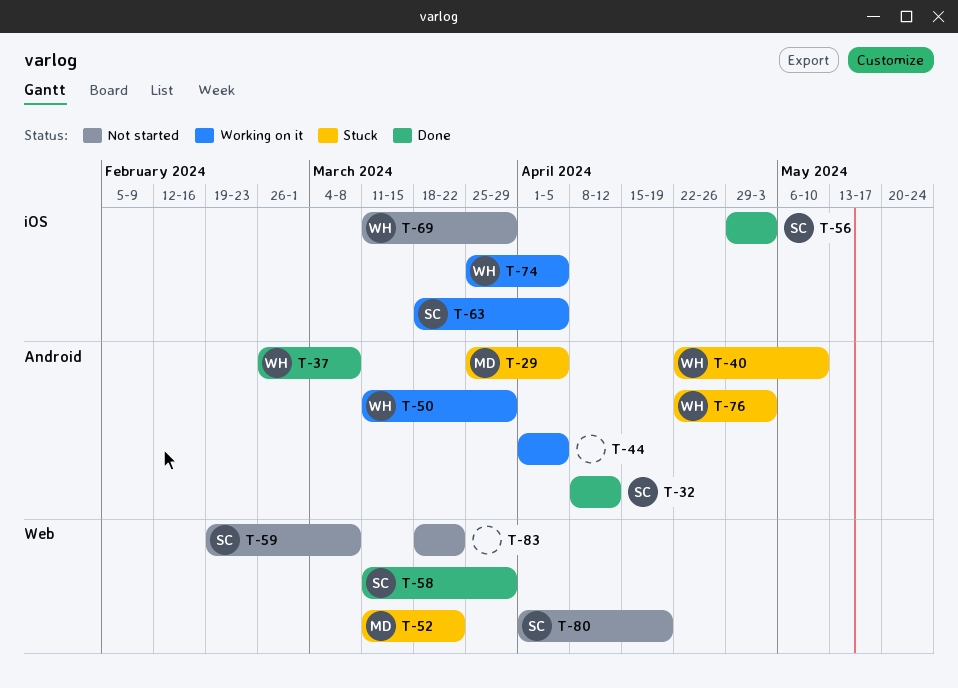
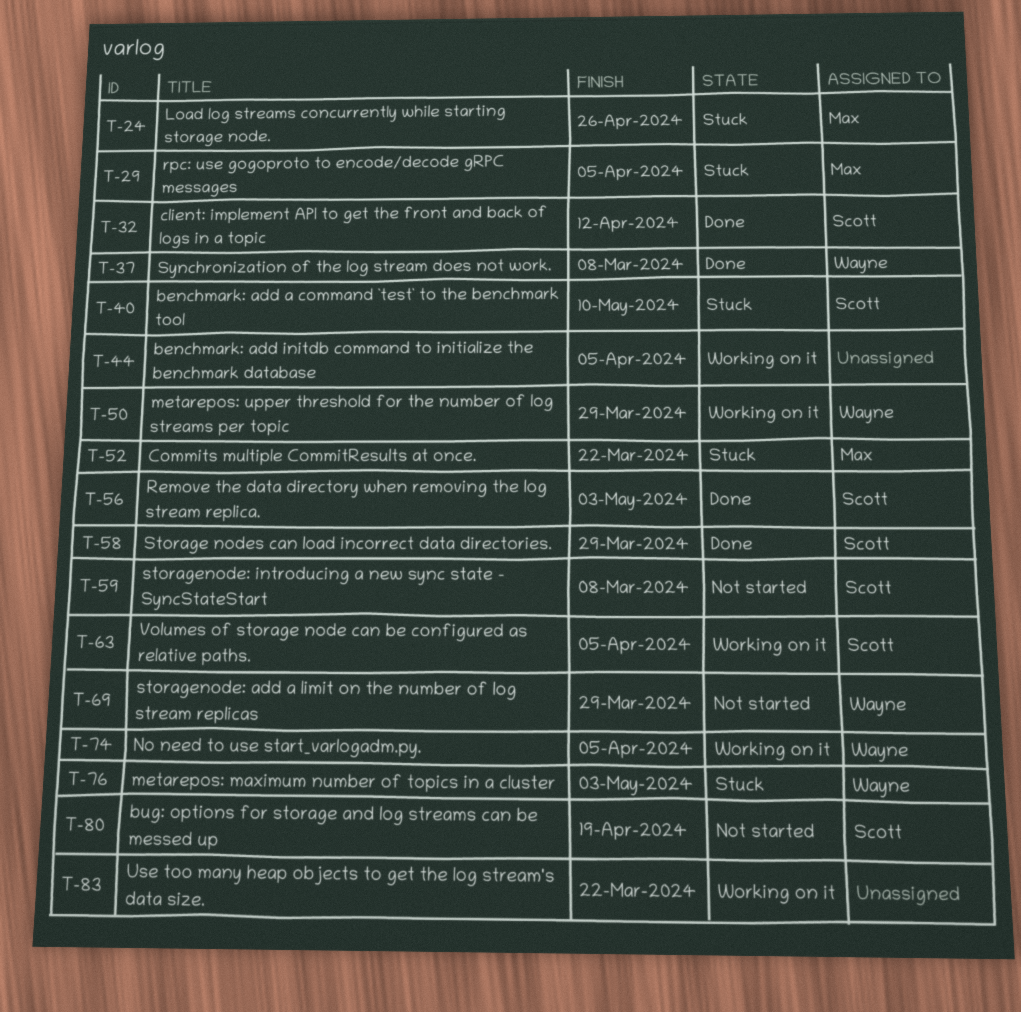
T-24: none -> present
T-40, owner: Wayne -> Scott
T-83, status: Not started -> Working on it

